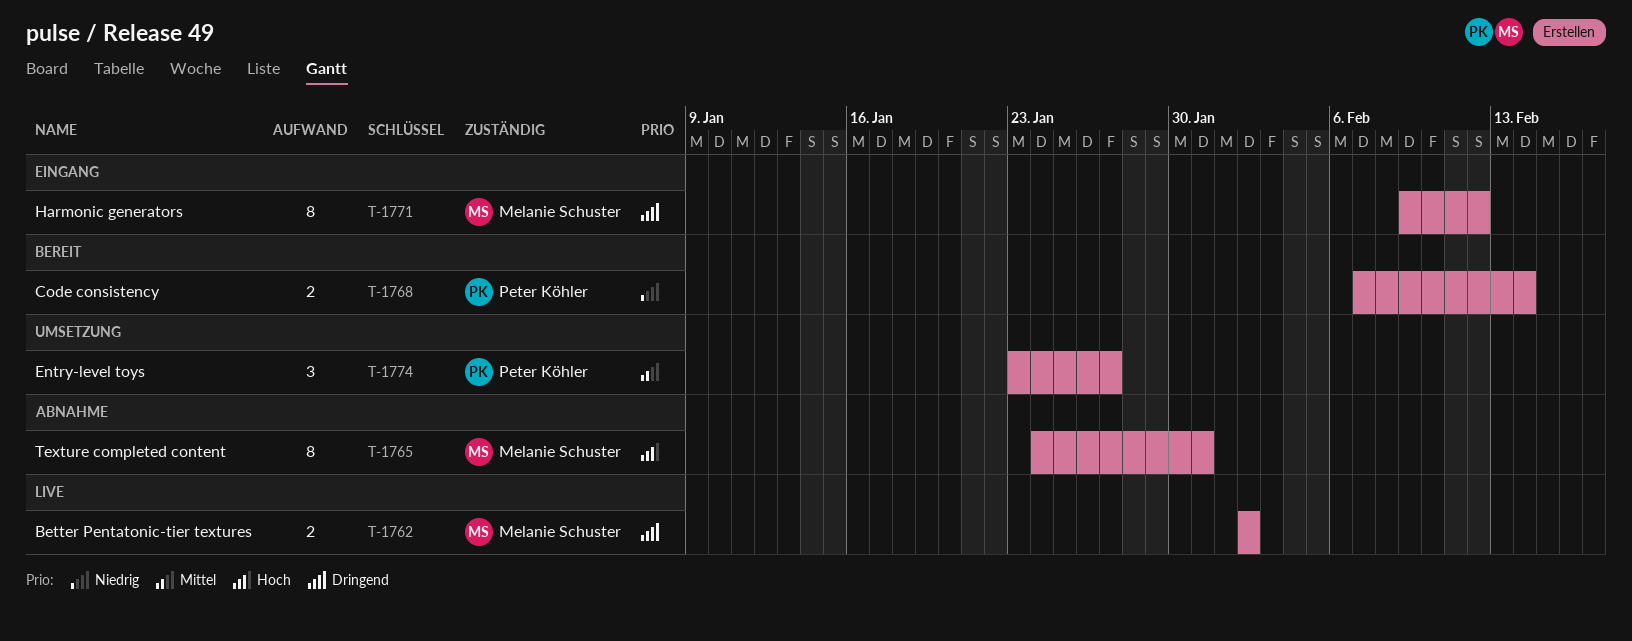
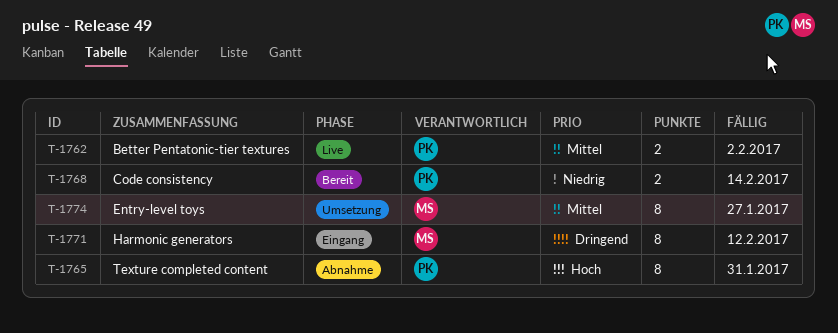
T-1762, owner: Melanie Schuster -> Peter Köhler
T-1762, priority: Dringend -> Mittel
T-1765, owner: Melanie Schuster -> Peter Köhler
T-1774, owner: Peter Köhler -> Melanie Schuster
T-1774, estimate: 3 -> 8

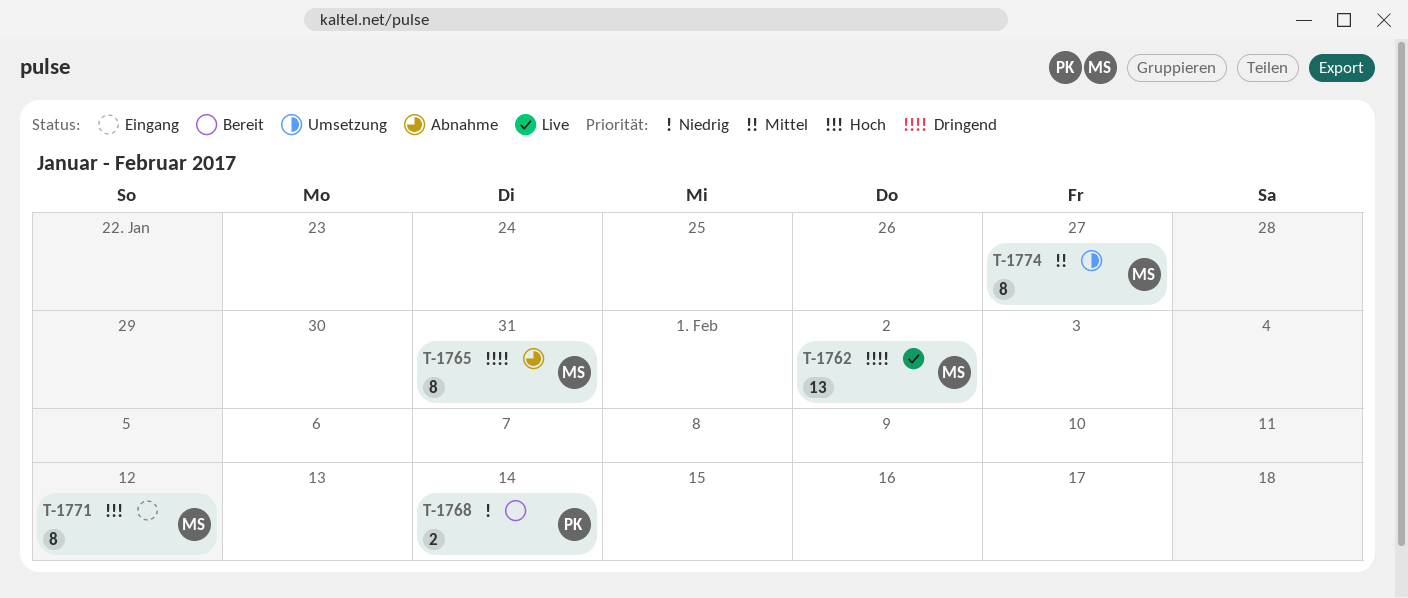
T-1762, owner: PK -> MS
T-1762, priority: Mittel -> Dringend
T-1762, estimate: 2 -> 13
T-1765, owner: PK -> MS
T-1765, priority: Hoch -> Dringend
T-1771, priority: Dringend -> Hoch

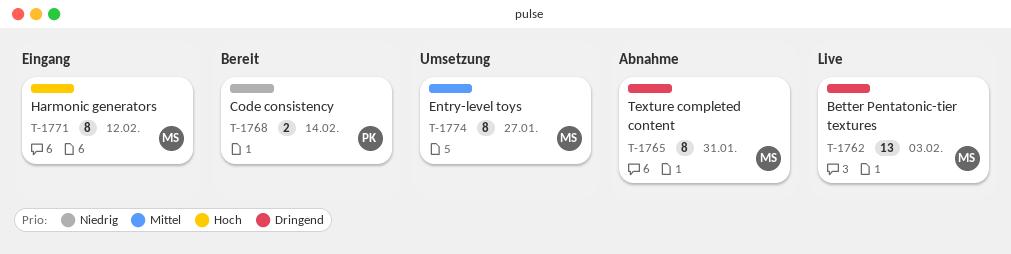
T-1762, due: Feb 2 -> Feb 3

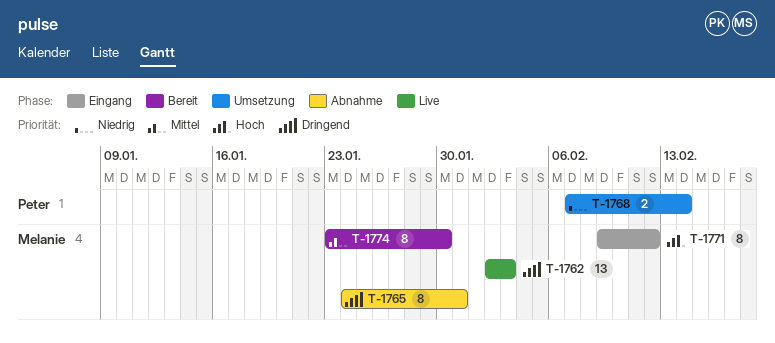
T-1768, status: Bereit -> Umsetzung
T-1774, status: Umsetzung -> Bereit
T-1774, due: Jan 27 -> Jan 30

